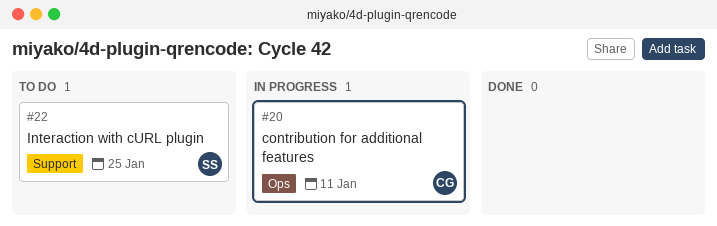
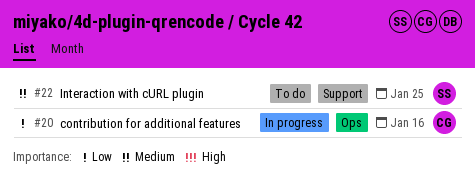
#20, due: Jan 11 -> Jan 16

